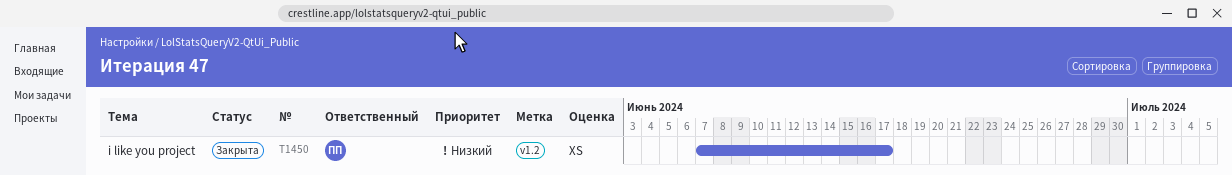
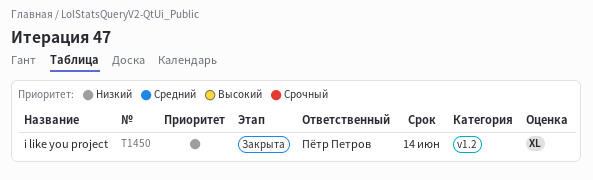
T1450, estimate: XS -> XL
T1450, due: Jun 17 -> Jun 14

